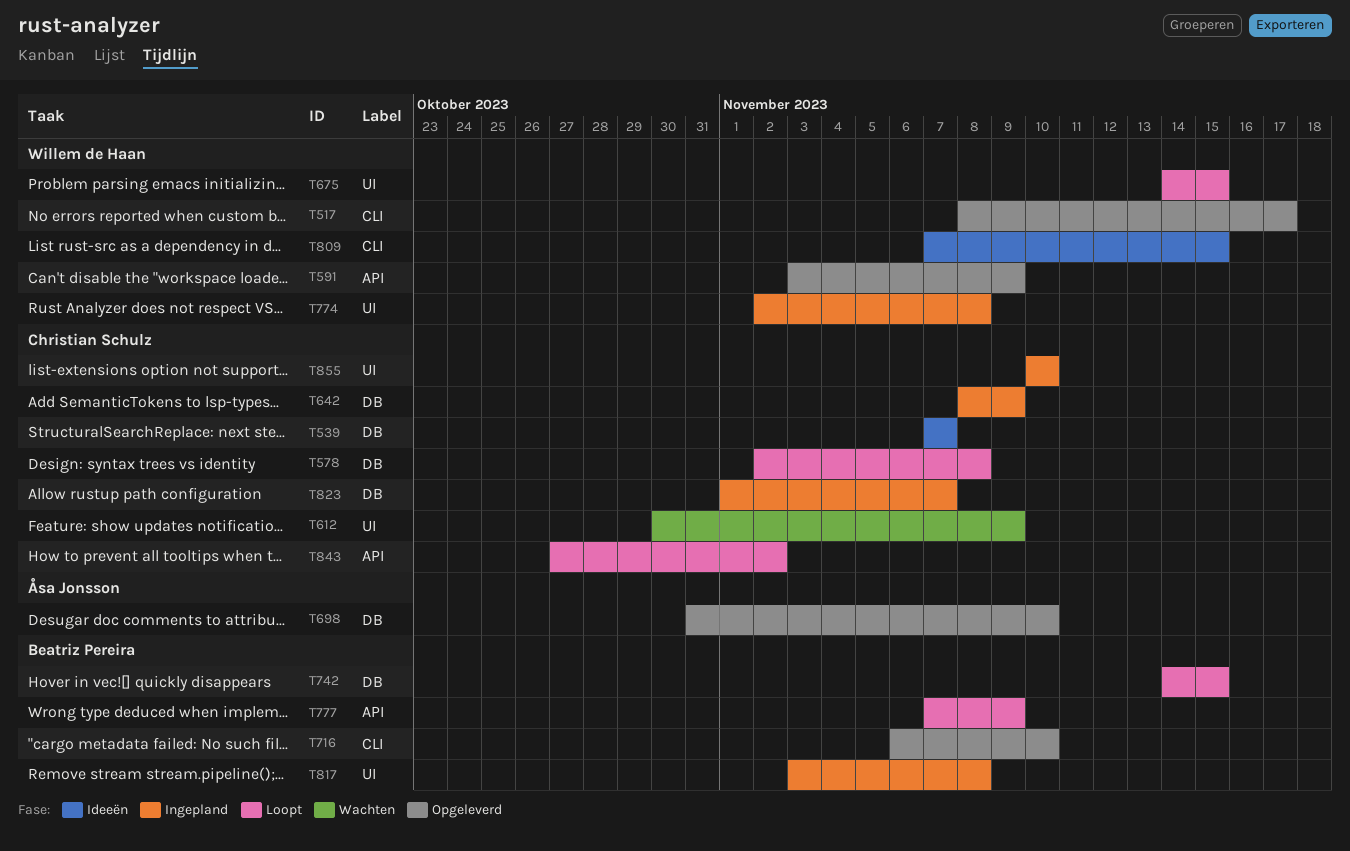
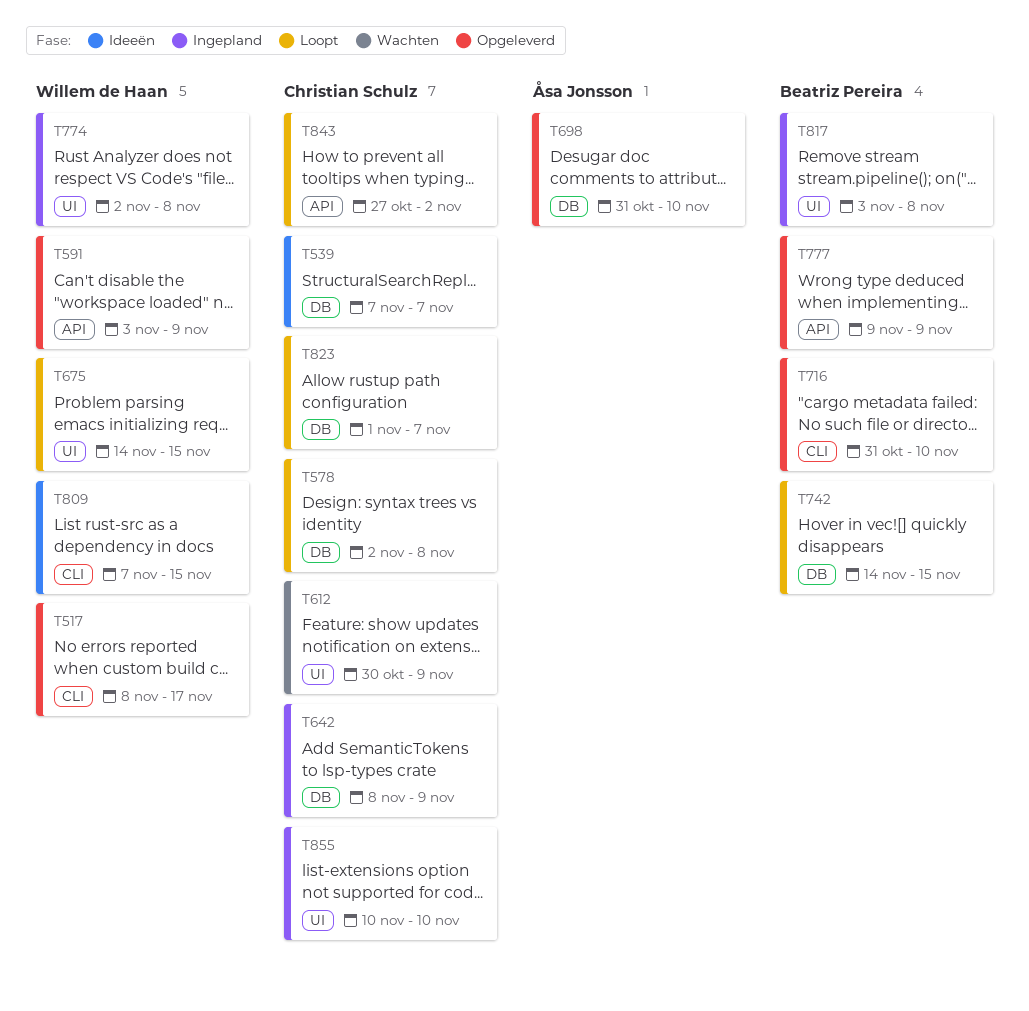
T716, start: Nov 6 -> Oct 31
T777, status: Loopt -> Opgeleverd
T777, start: Nov 7 -> Nov 9
T823, status: Ingepland -> Loopt

